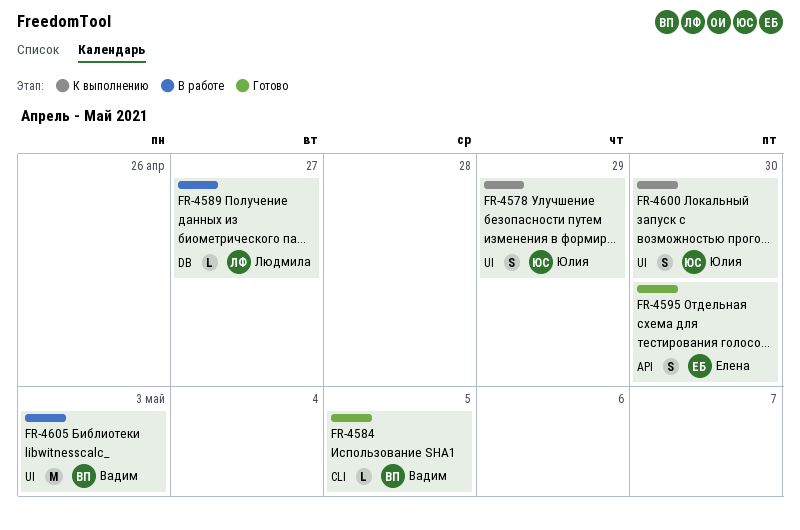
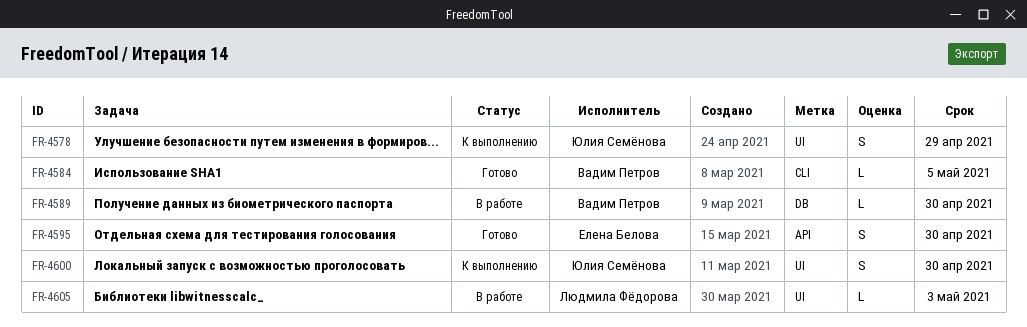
FR-4589, owner: Людмила Фёдорова -> Вадим Петров
FR-4589, due: Apr 27 -> Apr 30
FR-4605, owner: Вадим Петров -> Людмила Фёдорова
FR-4605, estimate: M -> L

